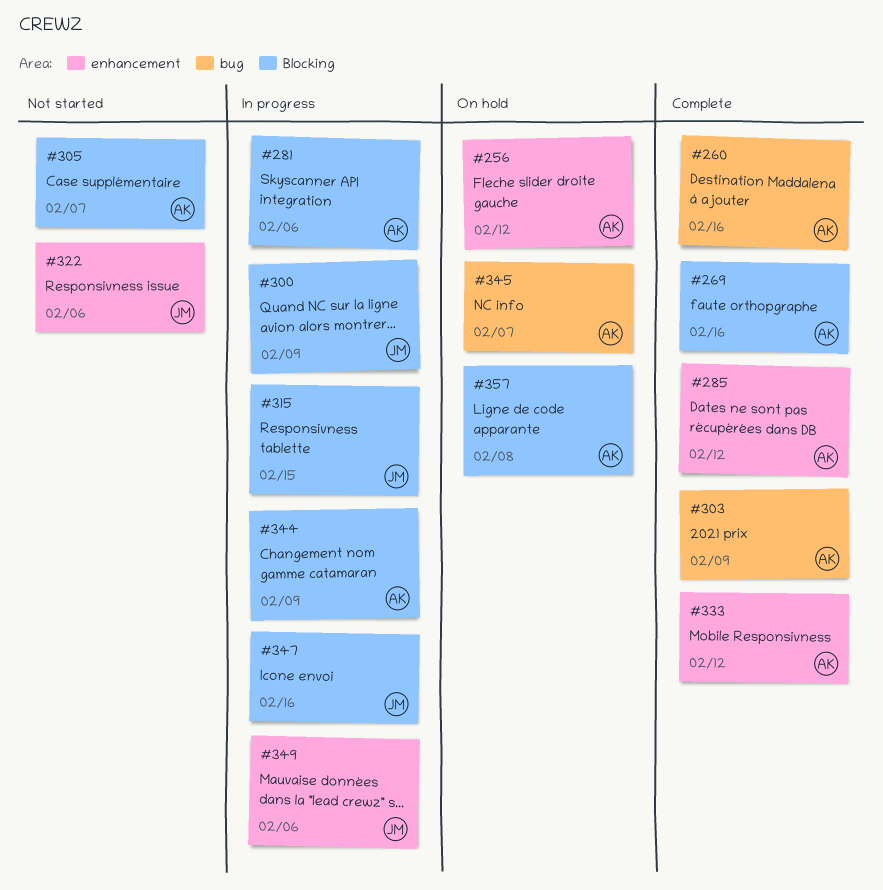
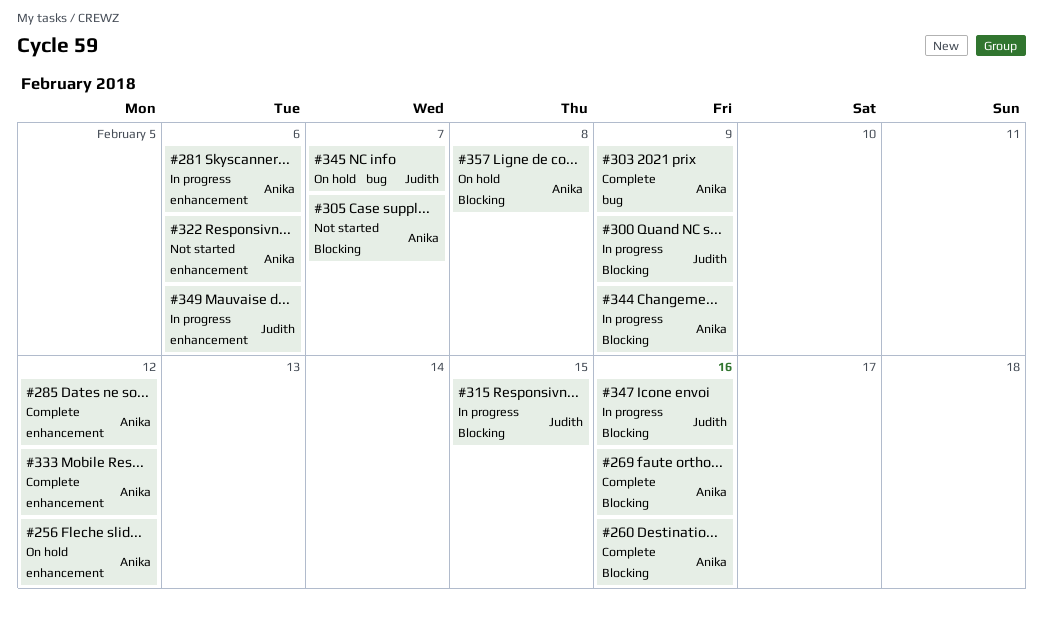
#260, label: bug -> Blocking
#281, label: Blocking -> enhancement
#322, owner: Judith -> Anika
#345, owner: Anika -> Judith

